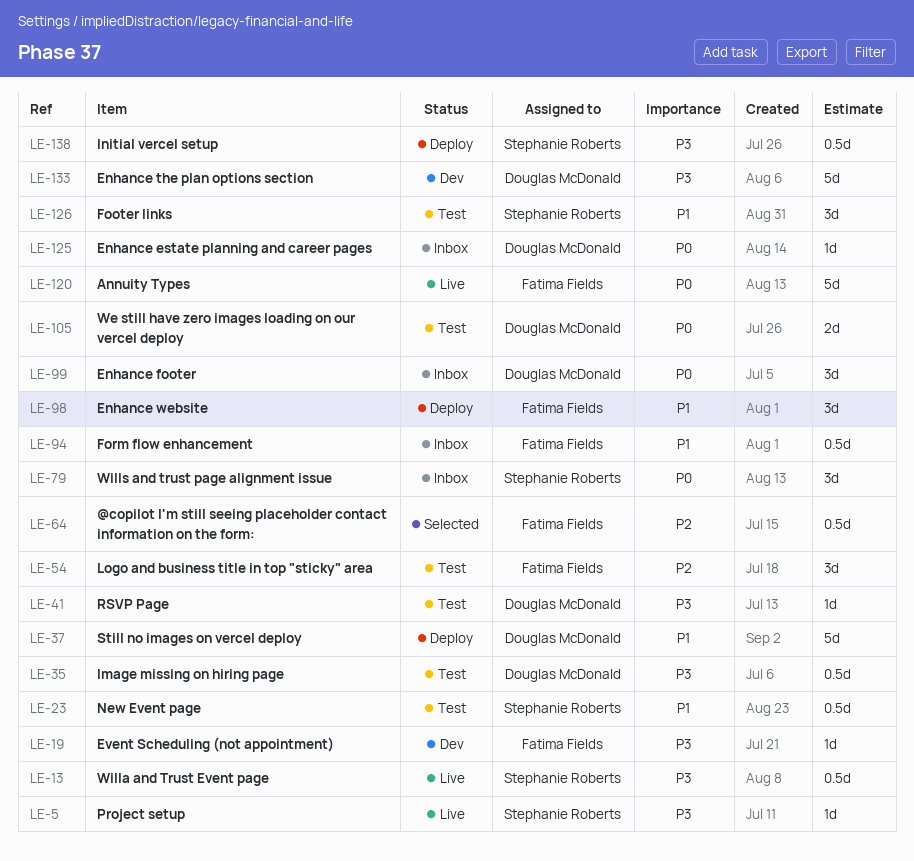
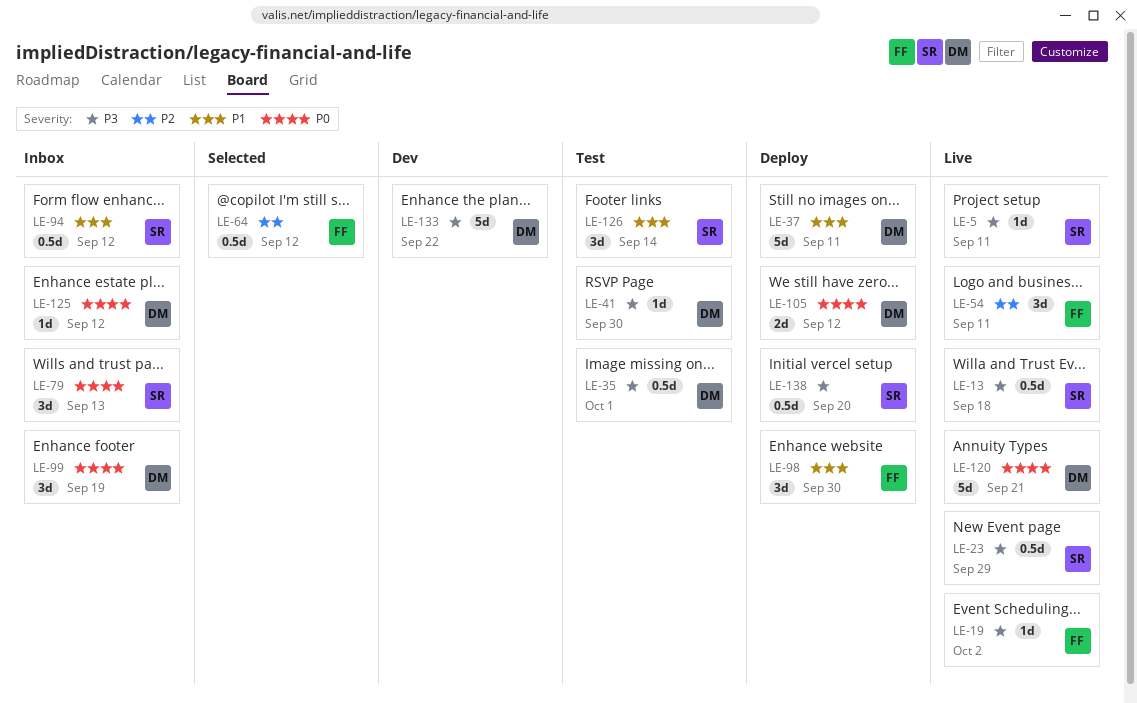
LE-19, status: Dev -> Live
LE-23, status: Test -> Live
LE-23, priority: P1 -> P3
LE-54, status: Test -> Live
LE-94, owner: Fatima Fields -> Stephanie Roberts
LE-105, status: Test -> Deploy
LE-120, owner: Fatima Fields -> Douglas McDonald

